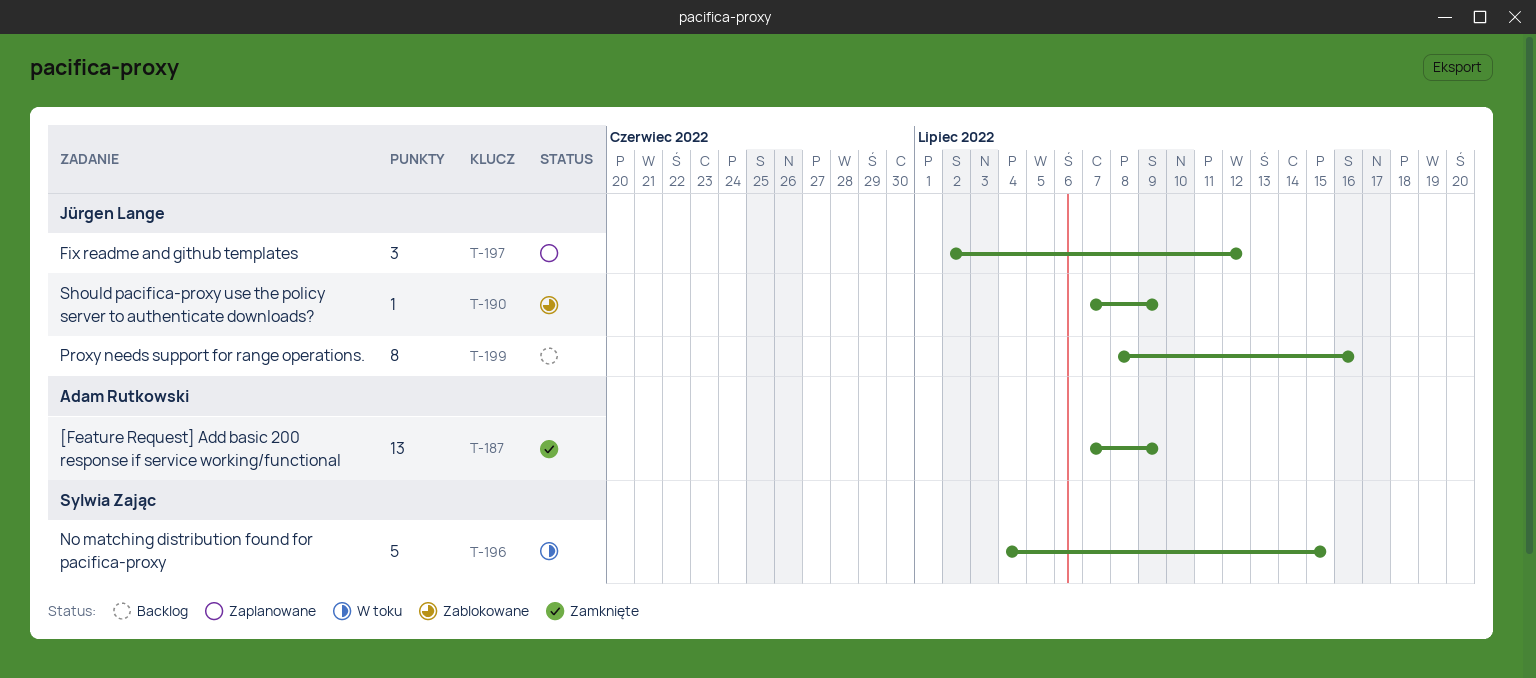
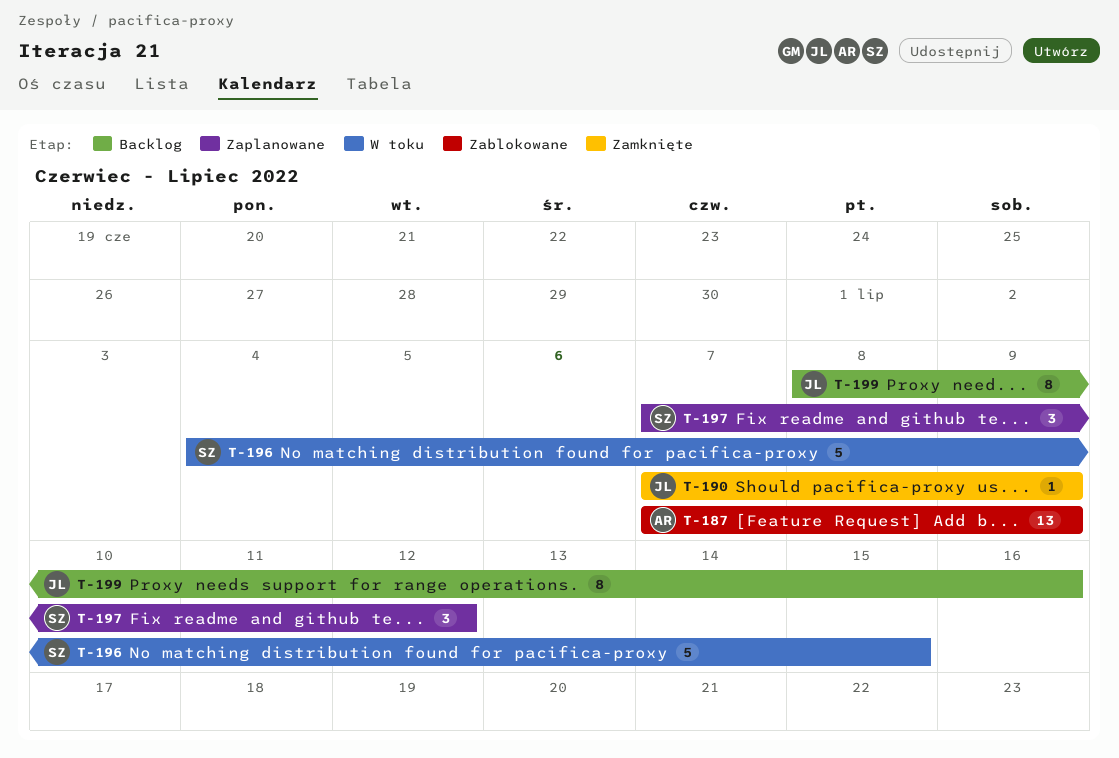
T-187, status: Zamknięte -> Zablokowane
T-190, status: Zablokowane -> Zamknięte
T-197, owner: Jürgen Lange -> Sylwia Zając
T-197, start: Jul 2 -> Jul 7

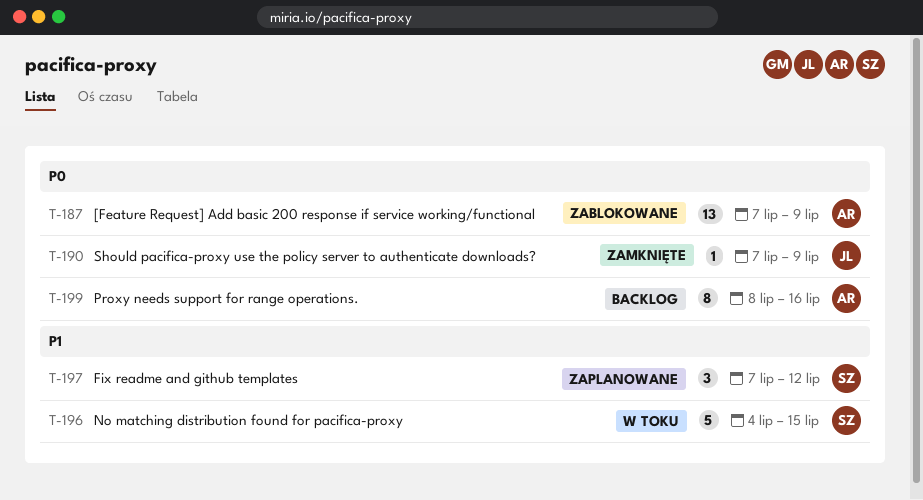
T-199, owner: JL -> AR

